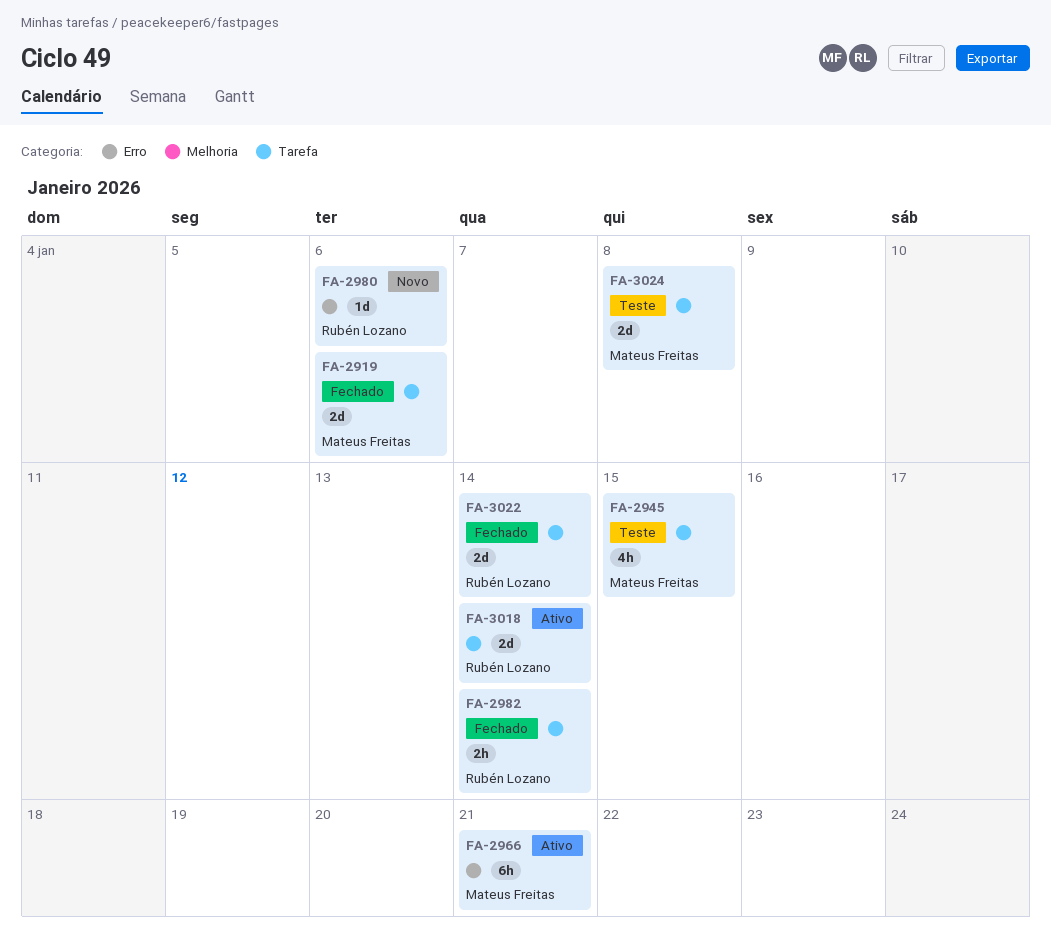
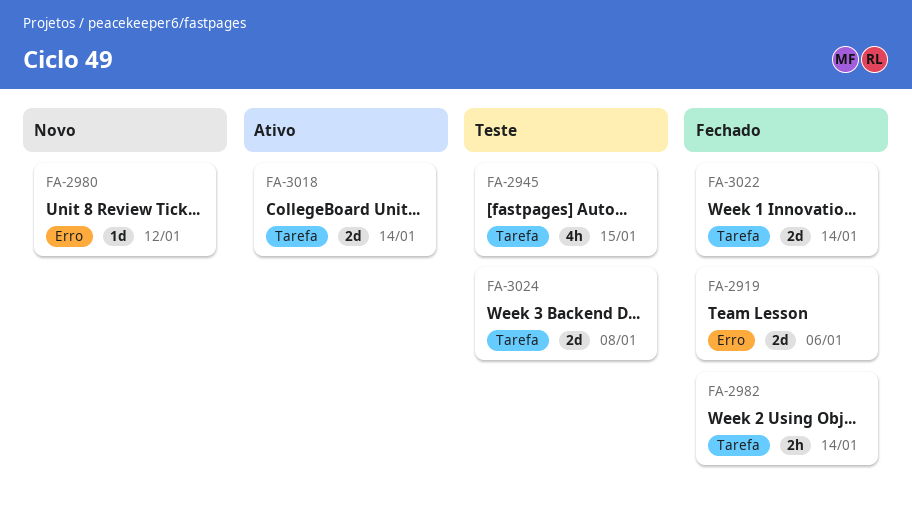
FA-2919, label: Tarefa -> Erro
FA-2966: present -> none
FA-2980, due: Jan 6 -> Jan 12

